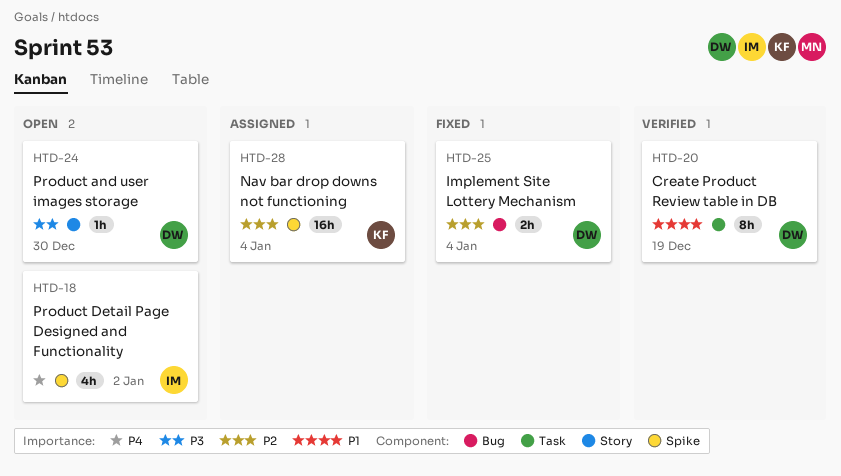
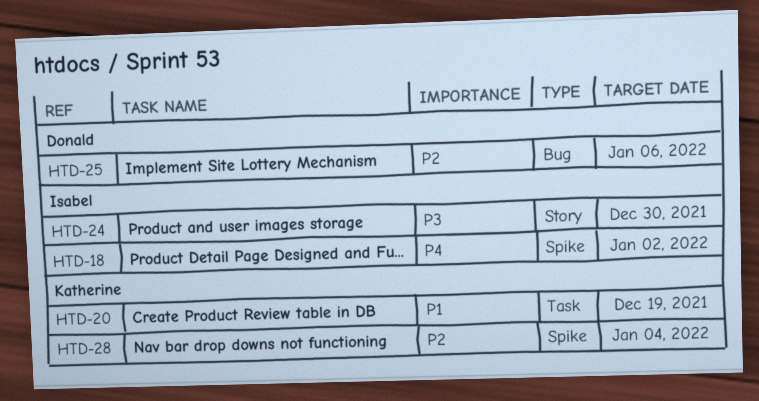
HTD-20, owner: Donald -> Katherine
HTD-24, owner: Donald -> Isabel
HTD-25, due: Jan 4 -> Jan 6

